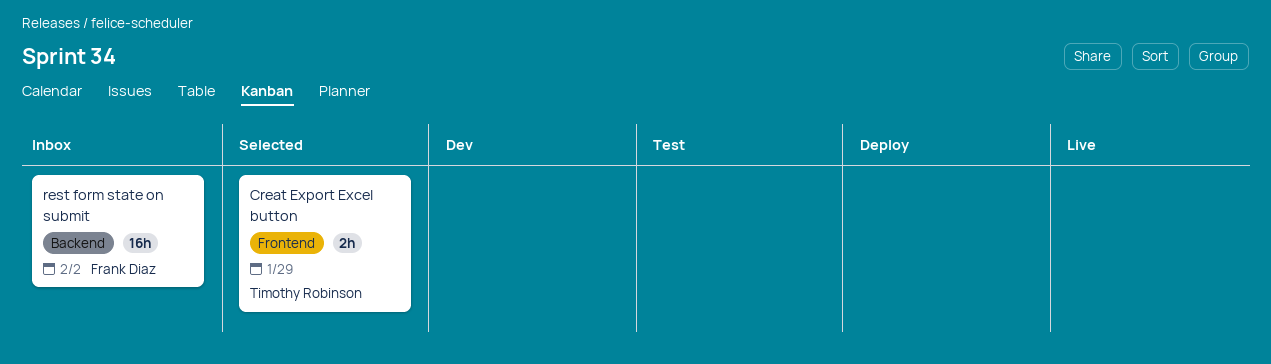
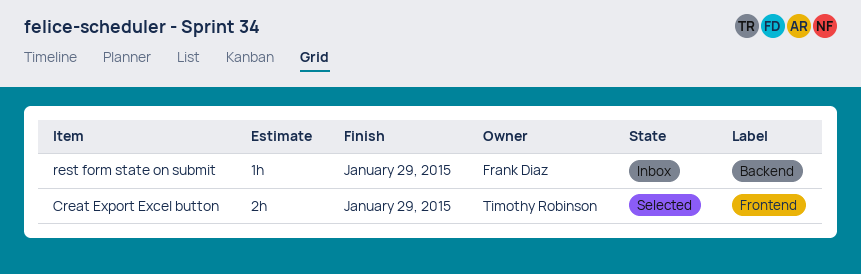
rest form state on submit, estimate: 16h -> 1h
rest form state on submit, due: Feb 2 -> Jan 29

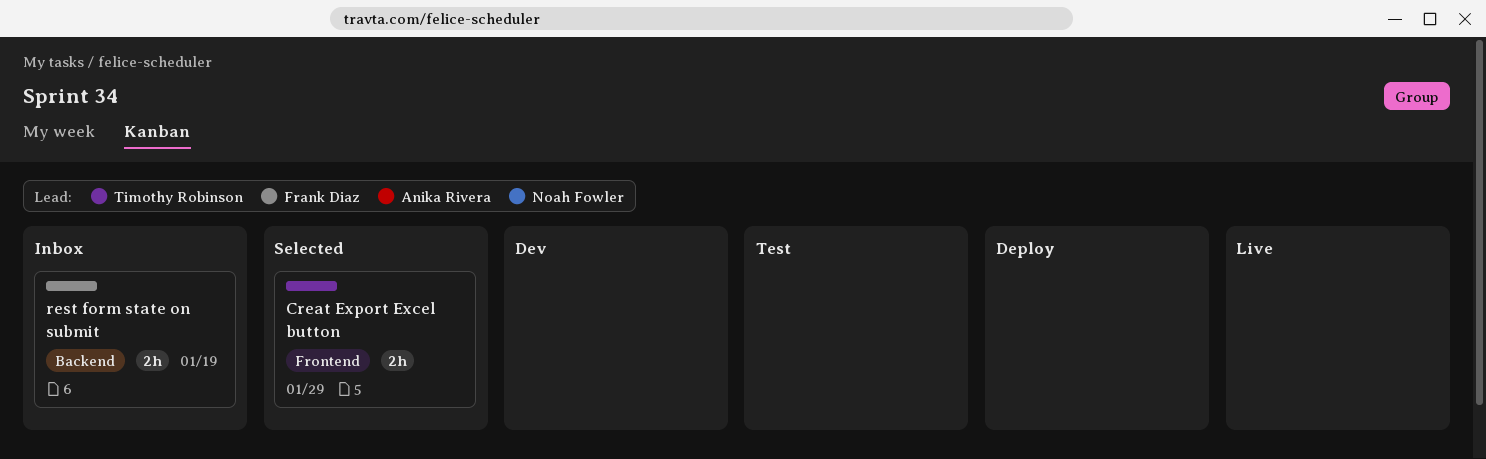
rest form state on submit, estimate: 1h -> 2h
rest form state on submit, due: Jan 29 -> Jan 19

